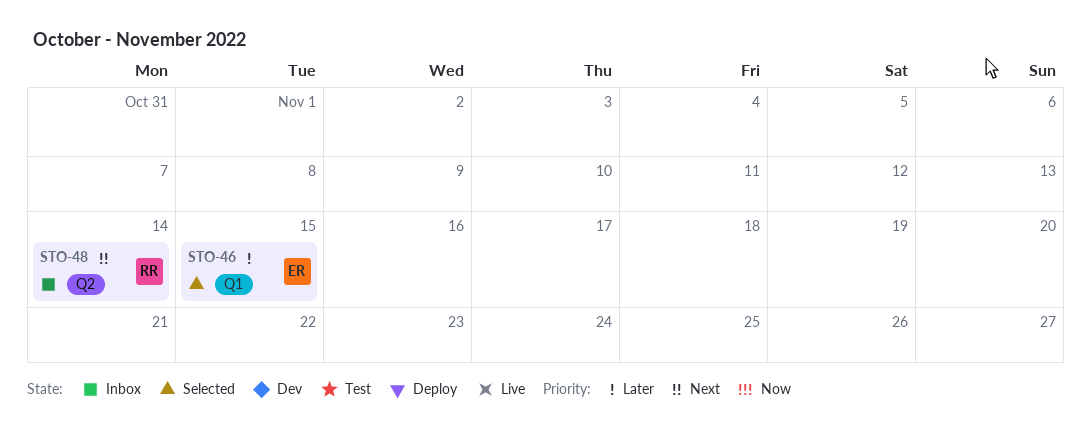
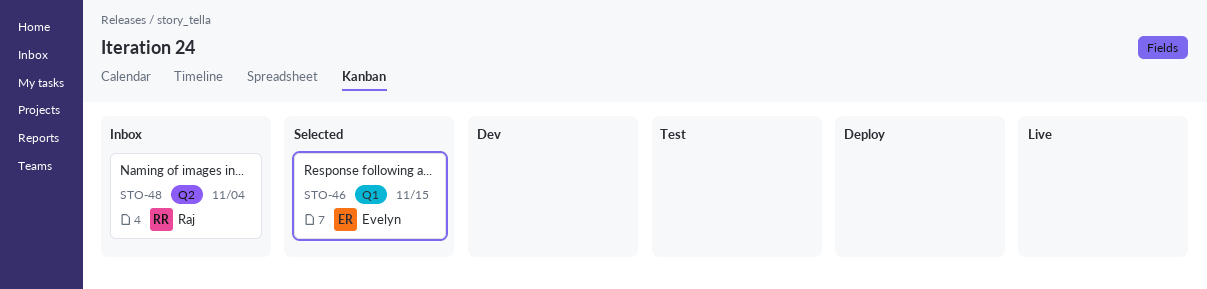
STO-48, due: Nov 14 -> Nov 4

